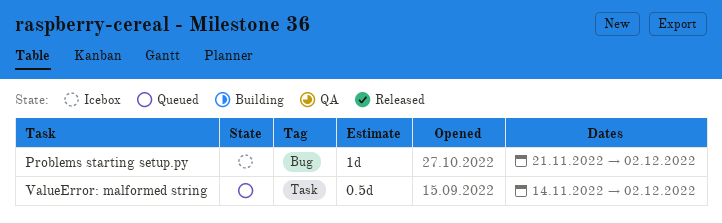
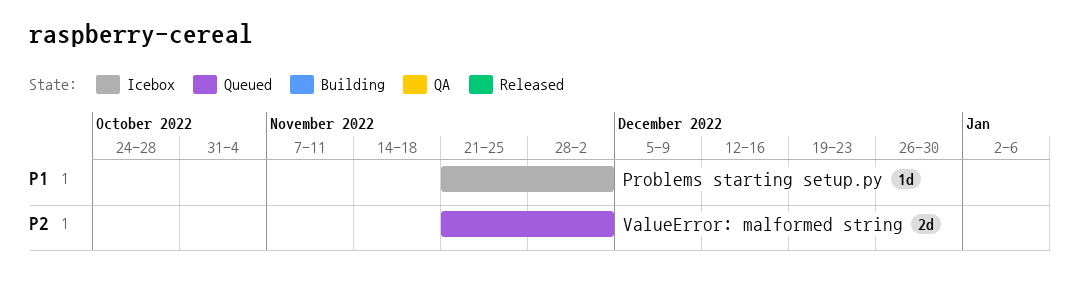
ValueError: malformed string, estimate: 0.5d -> 2d
ValueError: malformed string, start: Nov 14 -> Nov 21

